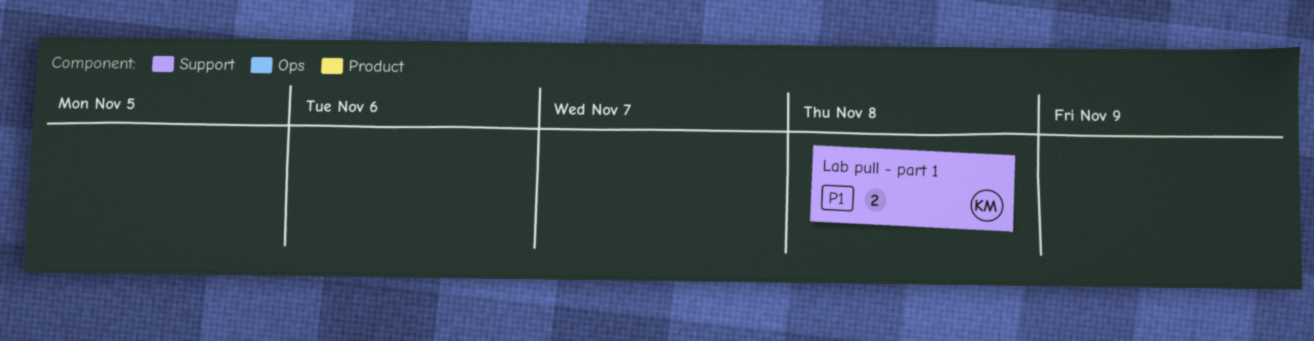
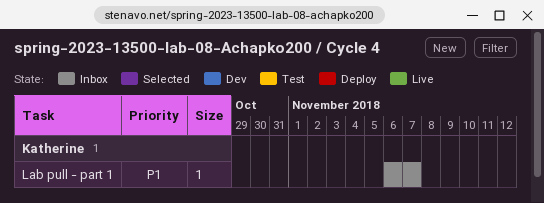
Lab pull - part 1, estimate: 2 -> 1
Lab pull - part 1, due: Nov 8 -> Nov 7

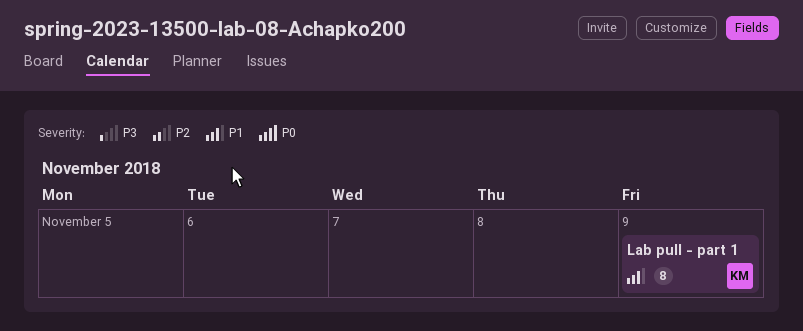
Lab pull - part 1, estimate: 1 -> 8
Lab pull - part 1, due: Nov 7 -> Nov 9

